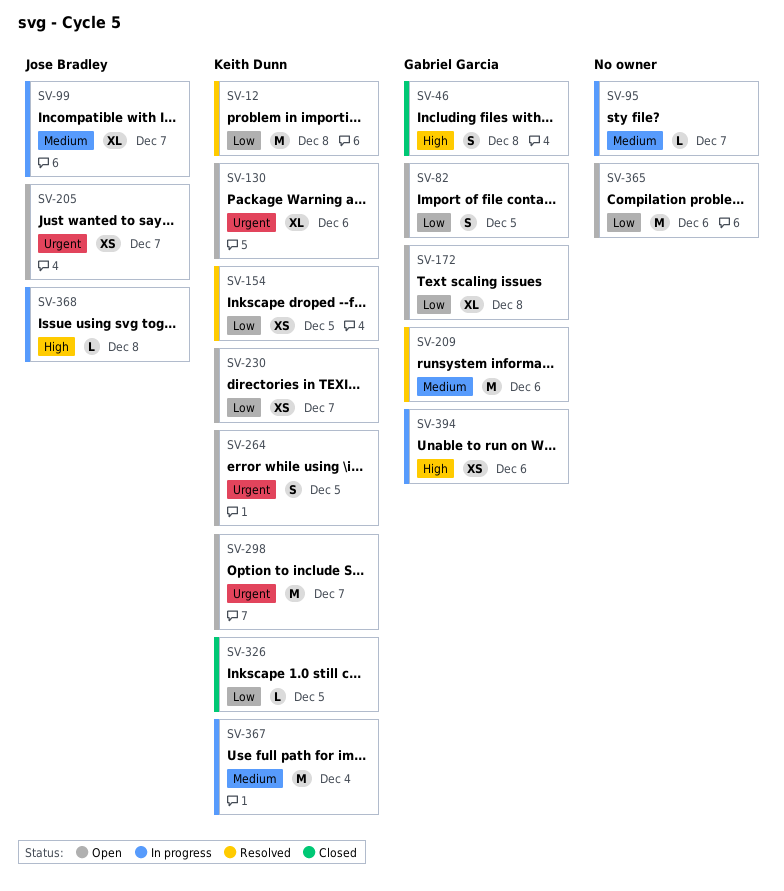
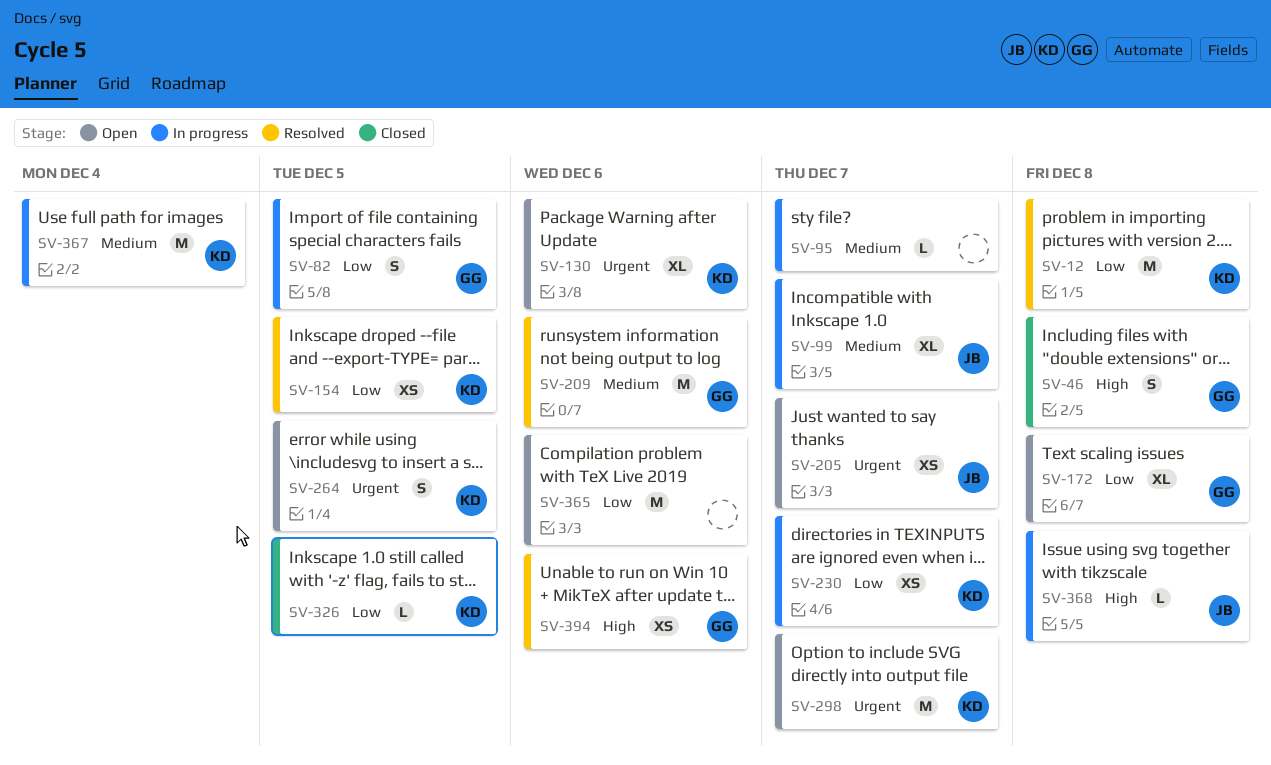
SV-82, status: Open -> In progress
SV-230, status: Open -> In progress
SV-394, status: In progress -> Resolved

